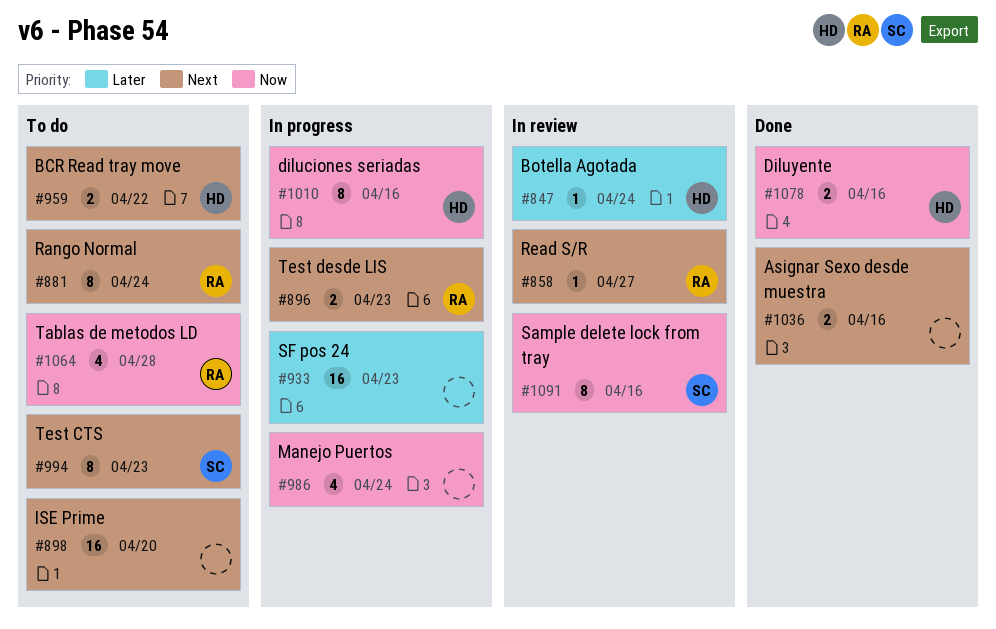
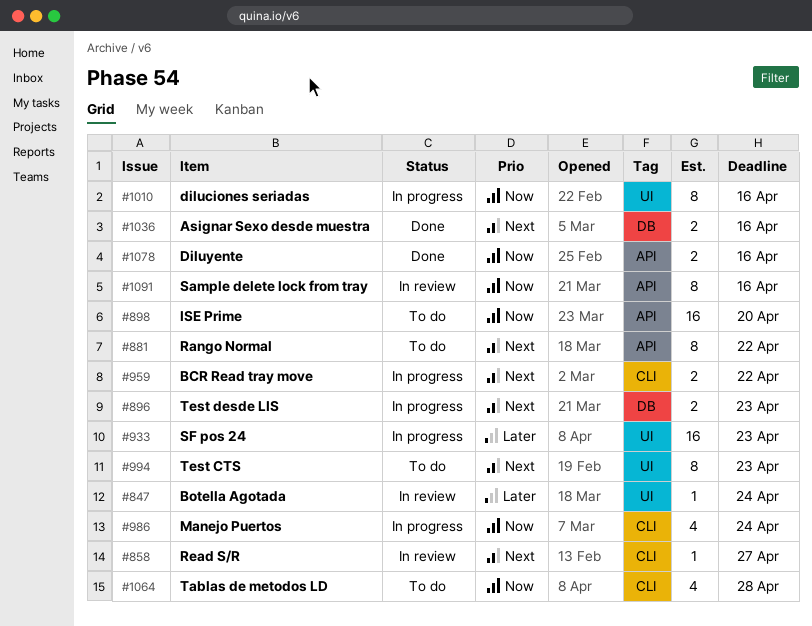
#881, due: Apr 24 -> Apr 22
#898, priority: Next -> Now
#959, status: To do -> In progress

